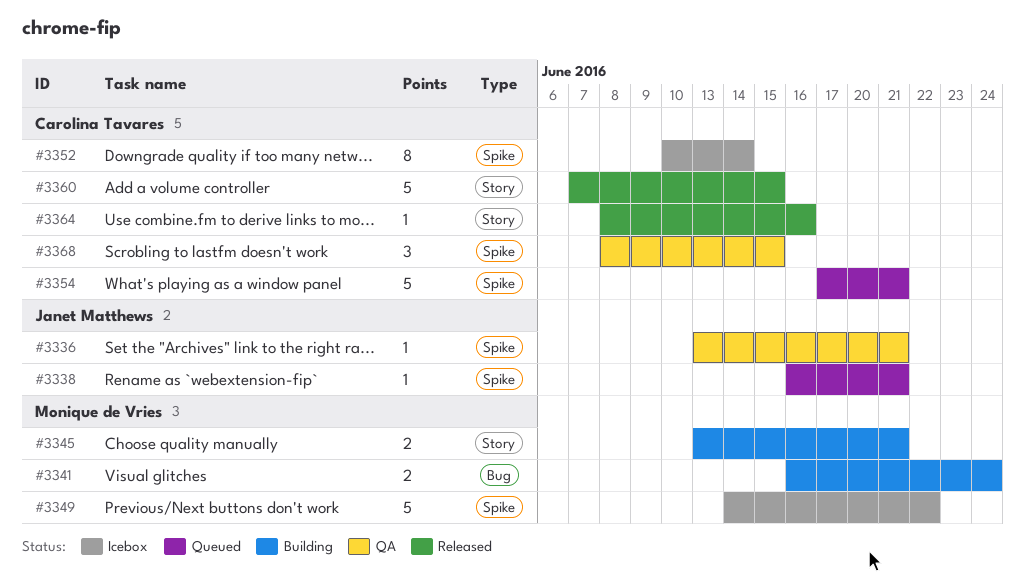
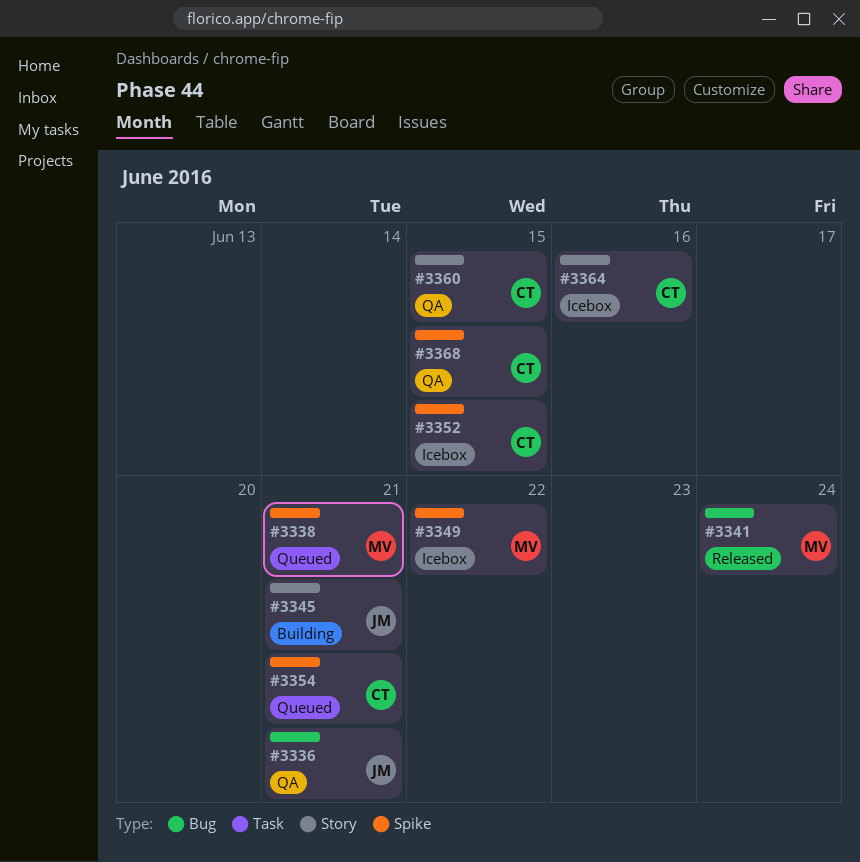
#3336, label: Spike -> Bug
#3338, owner: Janet Matthews -> Monique de Vries
#3341, status: Building -> Released
#3345, owner: Monique de Vries -> Janet Matthews
#3352, due: Jun 14 -> Jun 15
#3360, status: Released -> QA
#3364, status: Released -> Icebox

